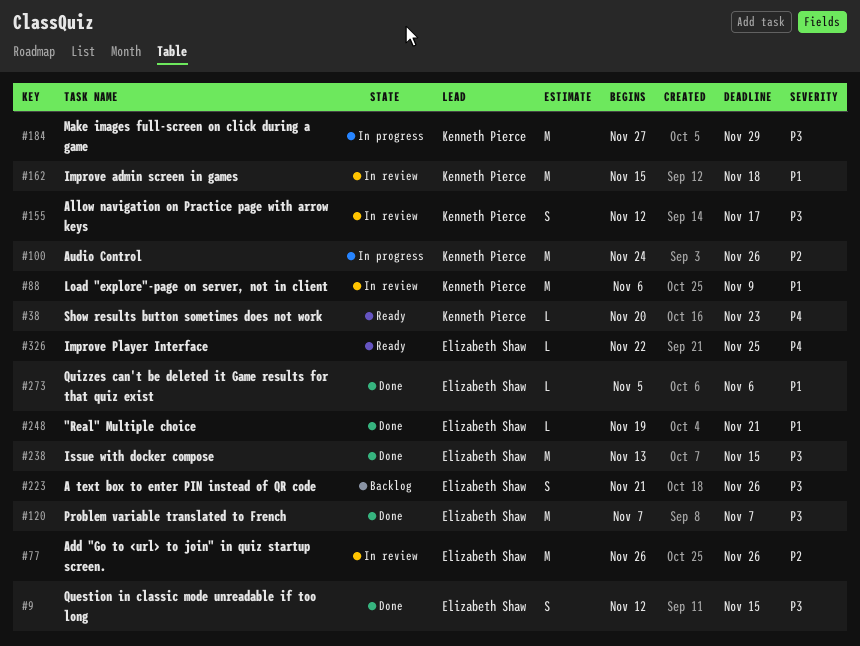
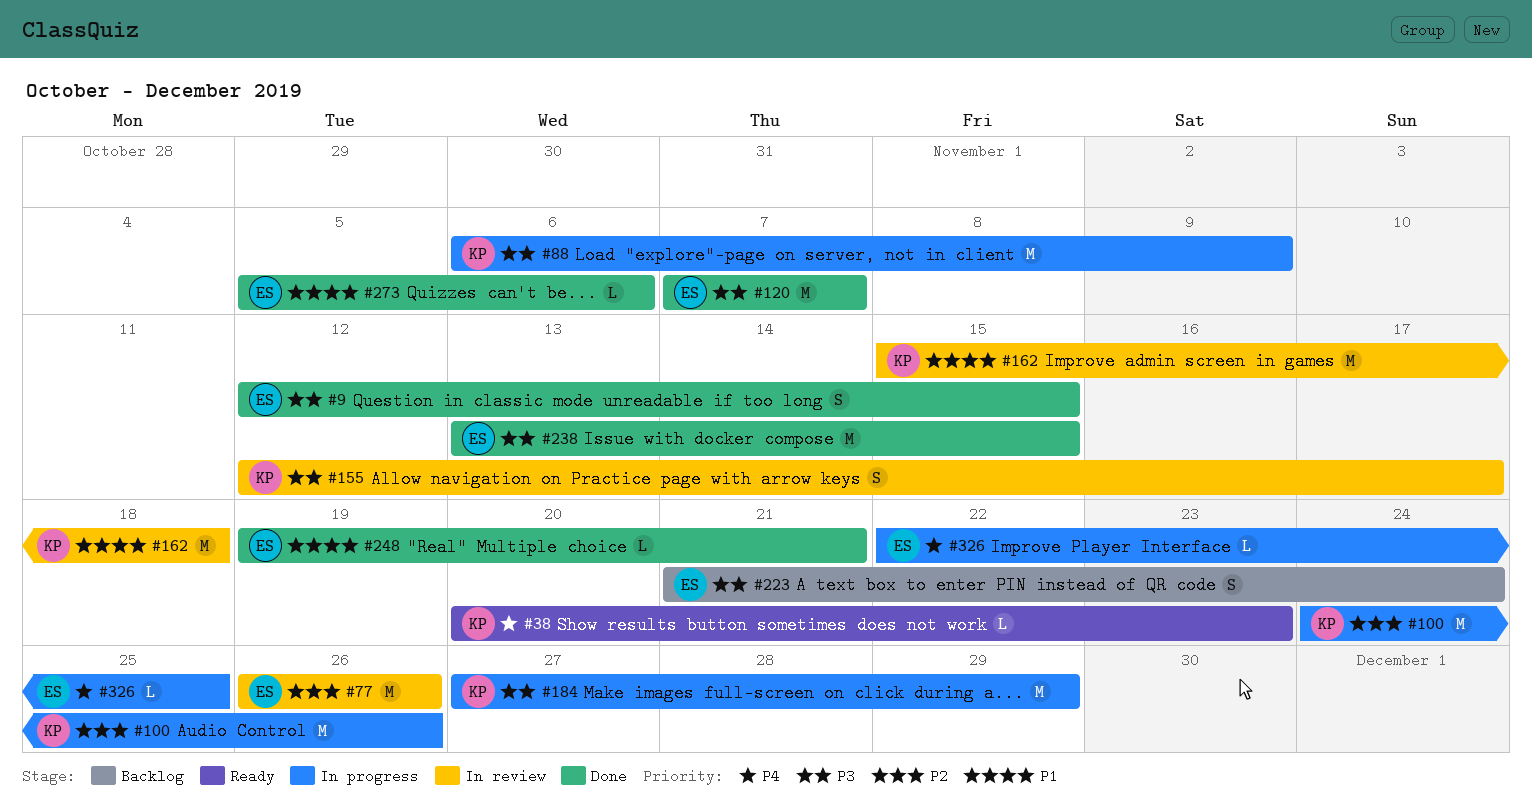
#88, status: In review -> In progress
#88, priority: P1 -> P3
#223, due: Nov 26 -> Nov 24
#326, status: Ready -> In progress

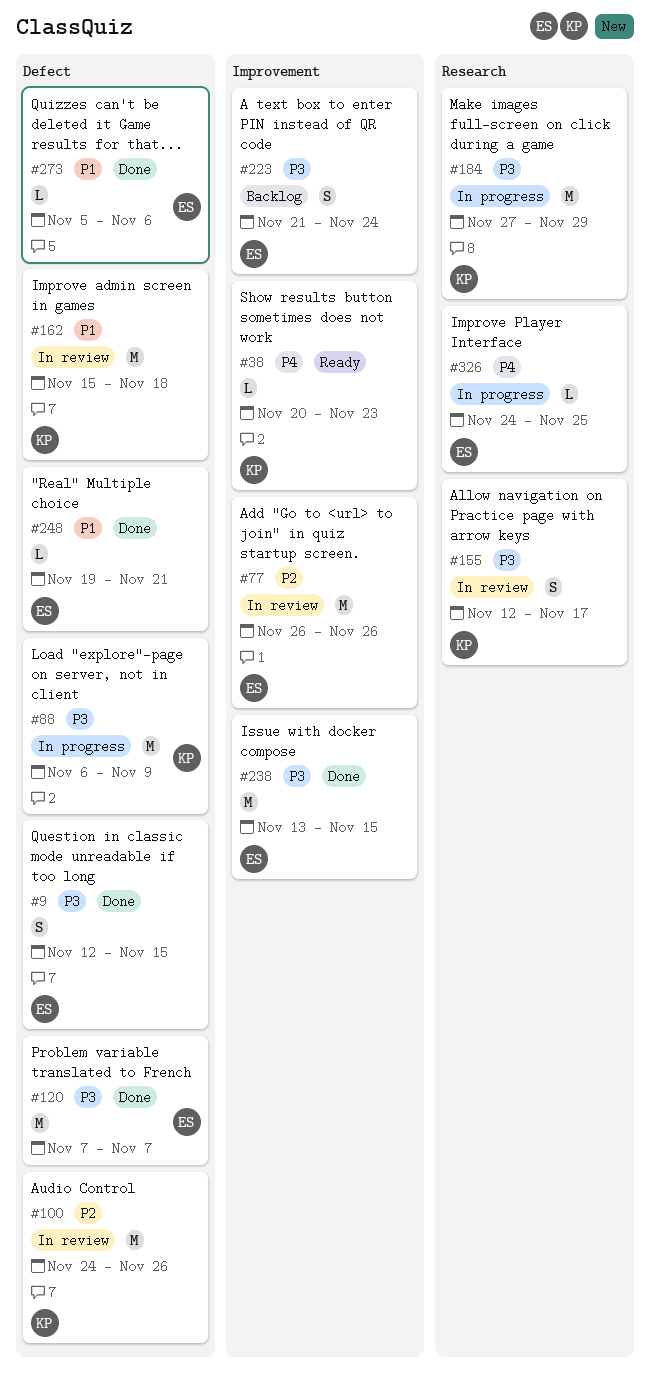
#100, status: In progress -> In review
#326, start: Nov 22 -> Nov 24

